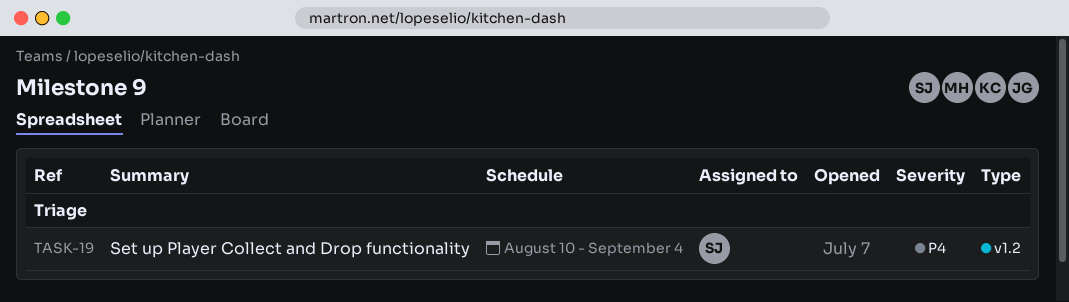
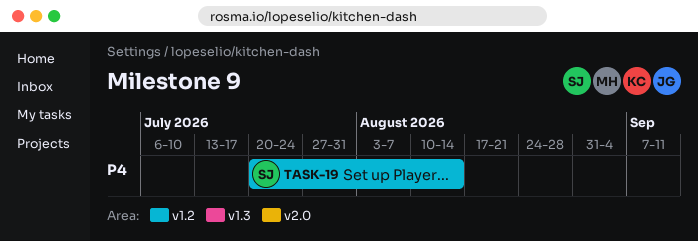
TASK-19, start: Aug 10 -> Jul 20
TASK-19, due: Sep 4 -> Aug 14

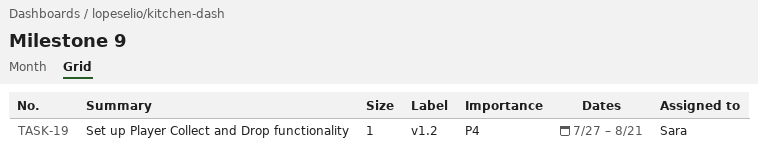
TASK-19, start: Jul 20 -> Jul 27
TASK-19, due: Aug 14 -> Aug 21

